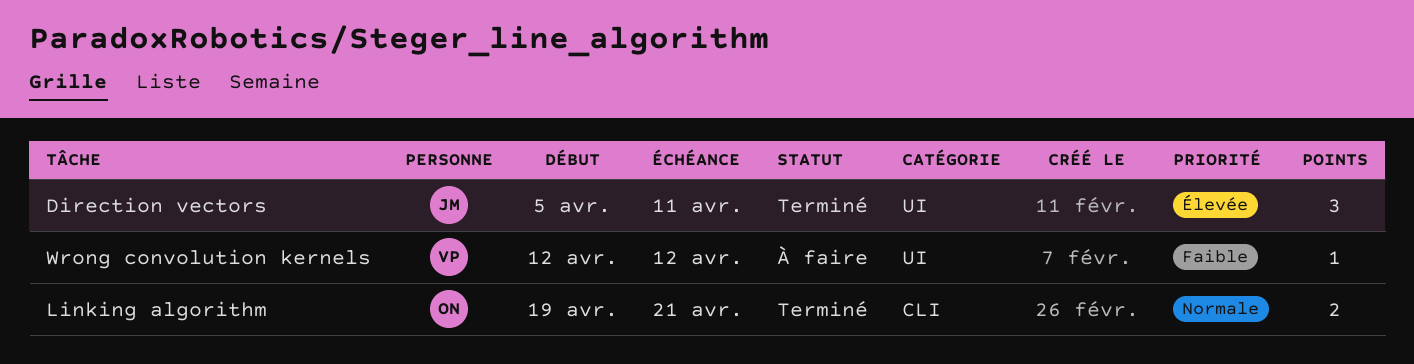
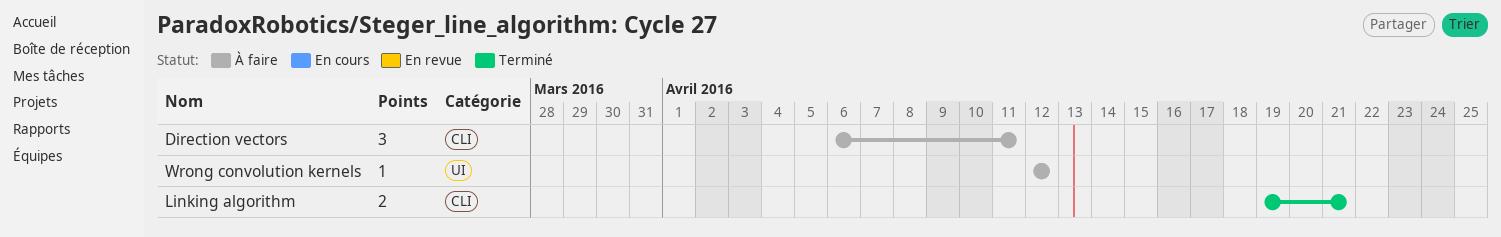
Direction vectors, status: Terminé -> À faire
Direction vectors, label: UI -> CLI
Direction vectors, start: Apr 5 -> Apr 6

